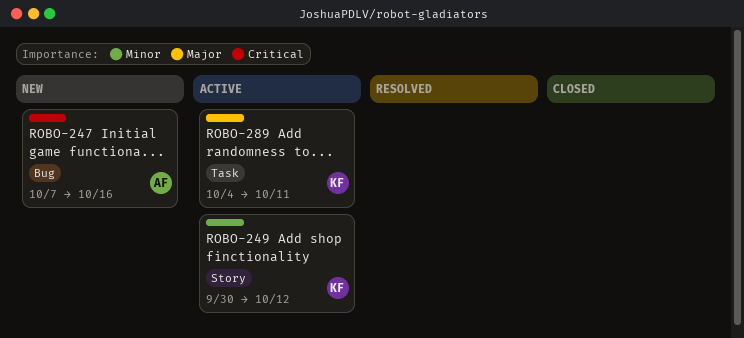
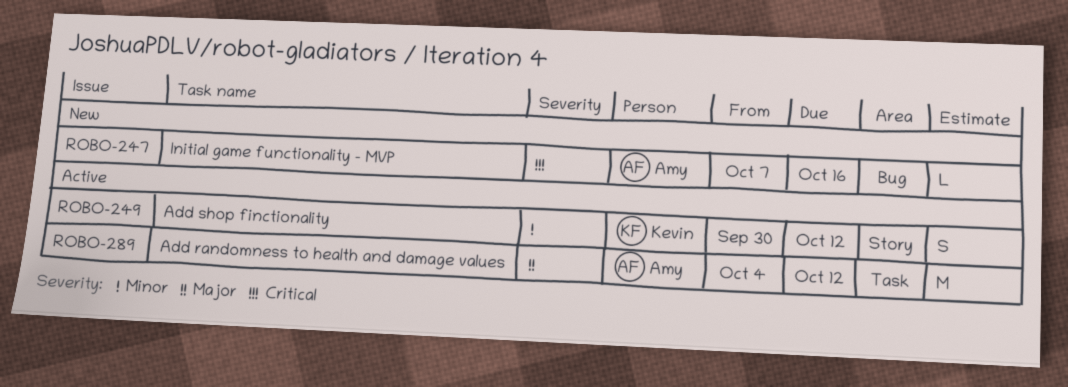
ROBO-289, owner: Kevin -> Amy
ROBO-289, due: Oct 11 -> Oct 12

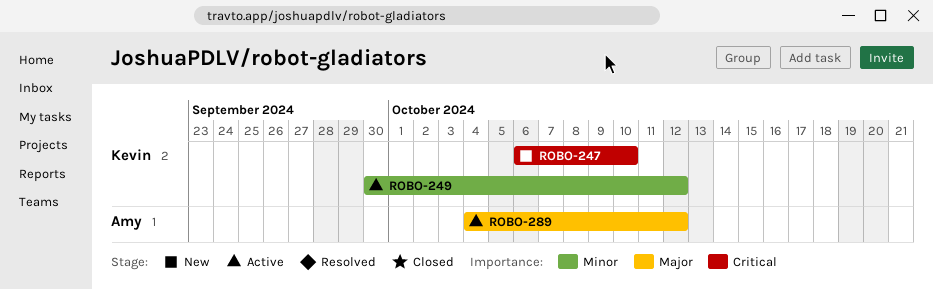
ROBO-247, owner: Amy -> Kevin
ROBO-247, start: Oct 7 -> Oct 6
ROBO-247, due: Oct 16 -> Oct 10

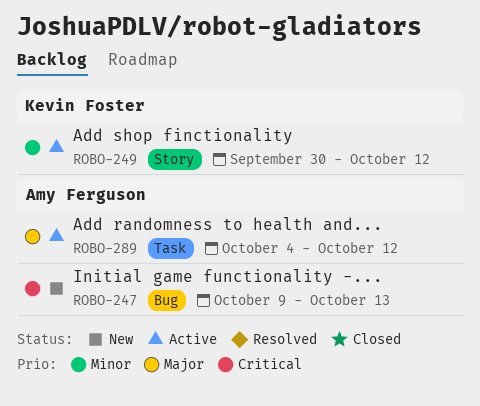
ROBO-247, owner: Kevin Foster -> Amy Ferguson
ROBO-247, start: Oct 6 -> Oct 9
ROBO-247, due: Oct 10 -> Oct 13

